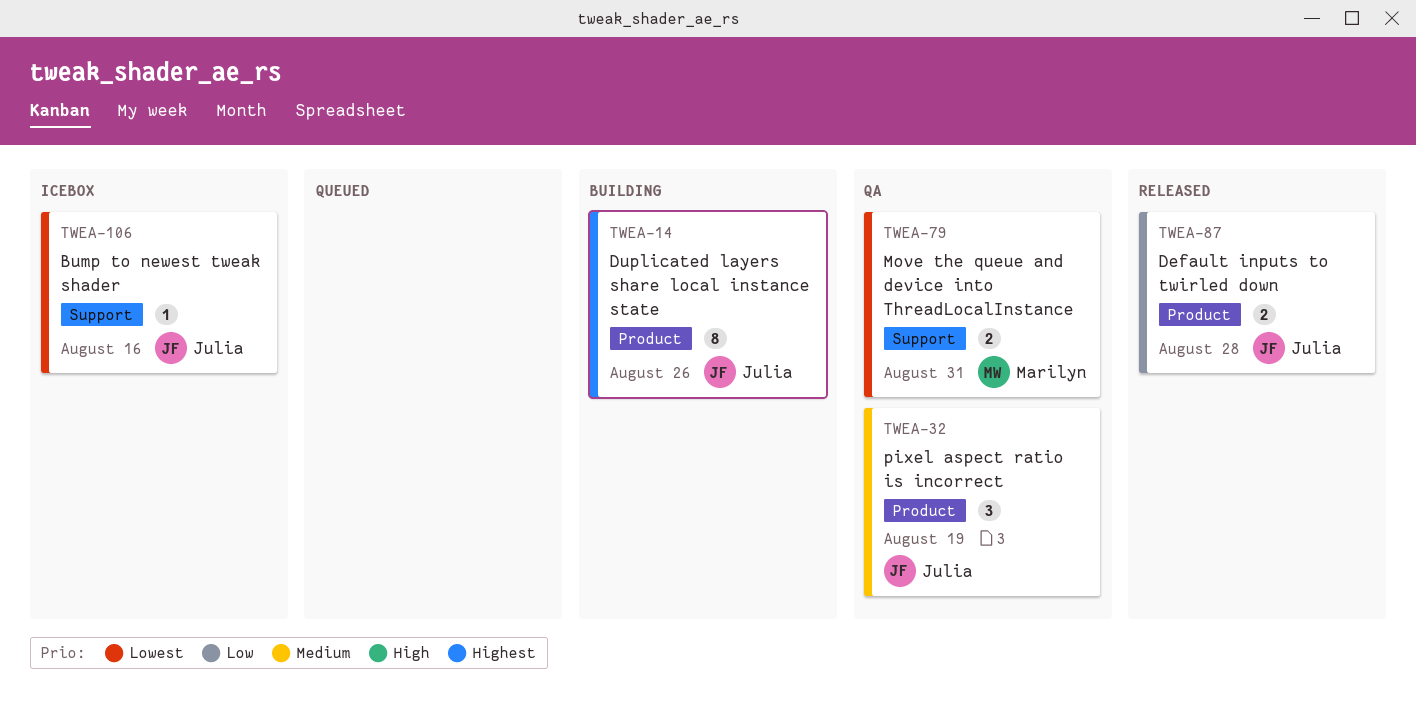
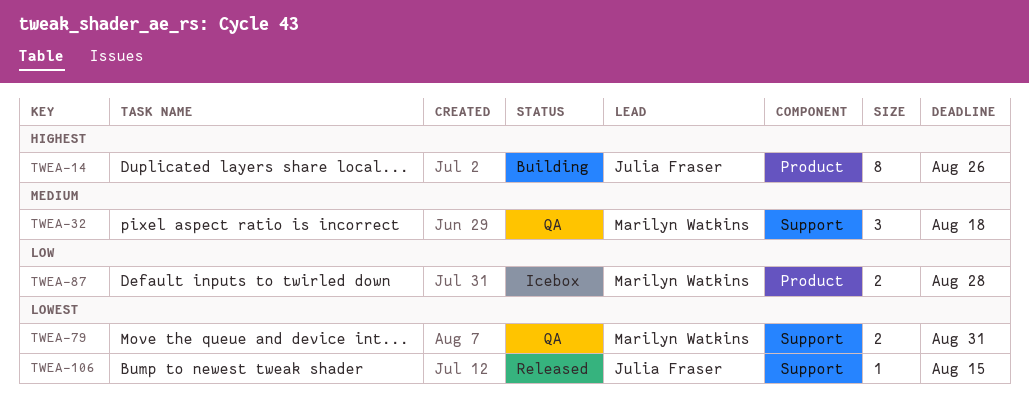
TWEA-32, owner: Julia Fraser -> Marilyn Watkins
TWEA-32, label: Product -> Support
TWEA-32, due: Aug 19 -> Aug 18
TWEA-87, status: Released -> Icebox
TWEA-87, owner: Julia Fraser -> Marilyn Watkins
TWEA-106, status: Icebox -> Released
TWEA-106, due: Aug 16 -> Aug 15

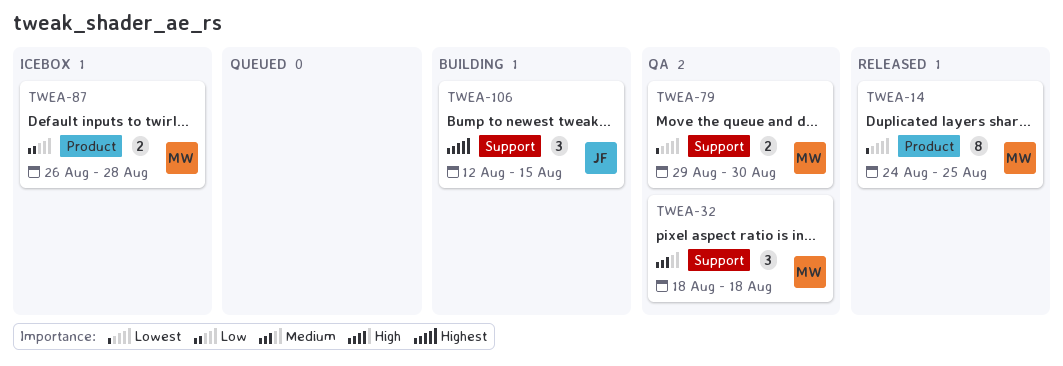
TWEA-14, status: Building -> Released
TWEA-14, owner: Julia Fraser -> Marilyn Watkins
TWEA-14, priority: Highest -> Lowest
TWEA-14, due: Aug 26 -> Aug 25
TWEA-79, due: Aug 31 -> Aug 30
TWEA-106, status: Released -> Building
TWEA-106, priority: Lowest -> Highest
TWEA-106, estimate: 1 -> 3

